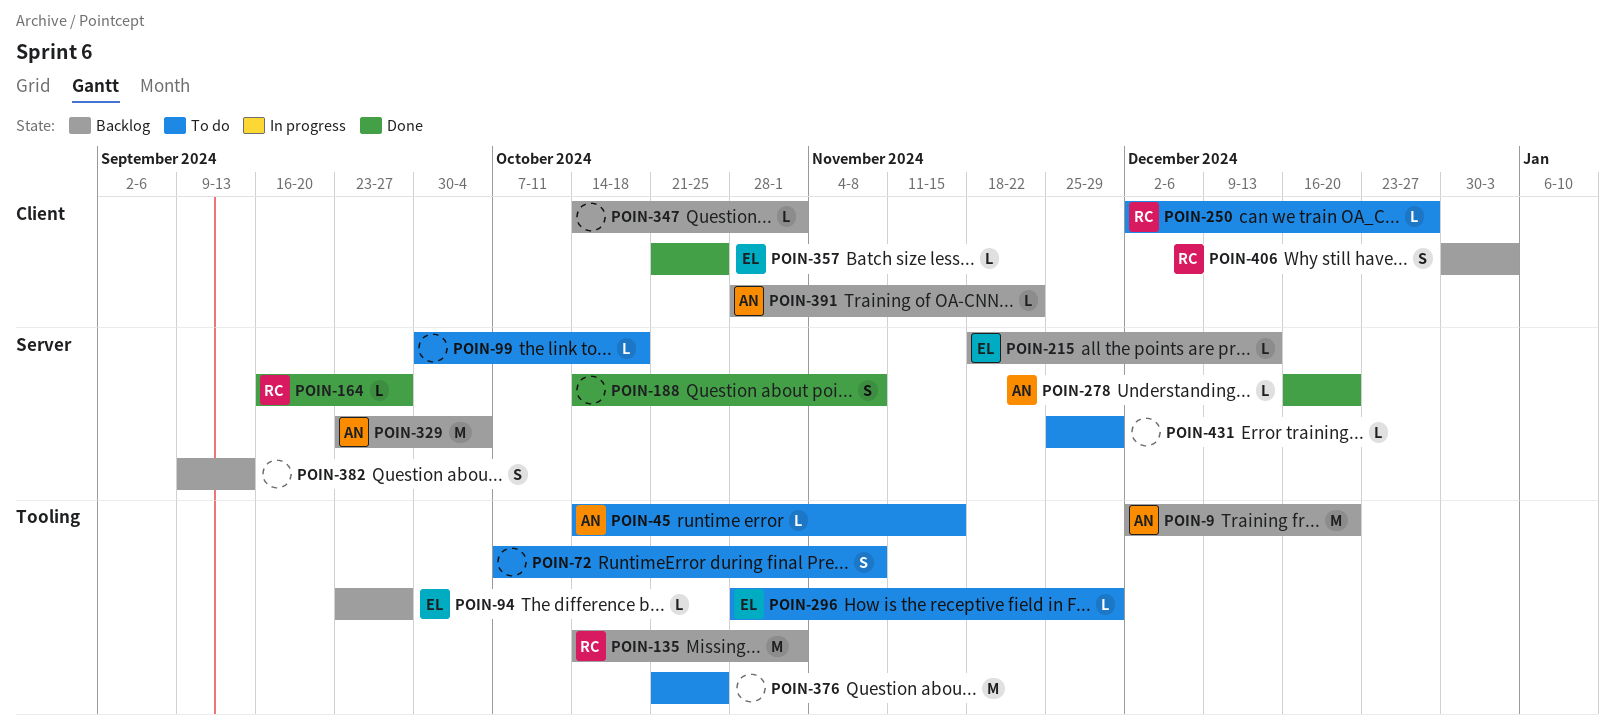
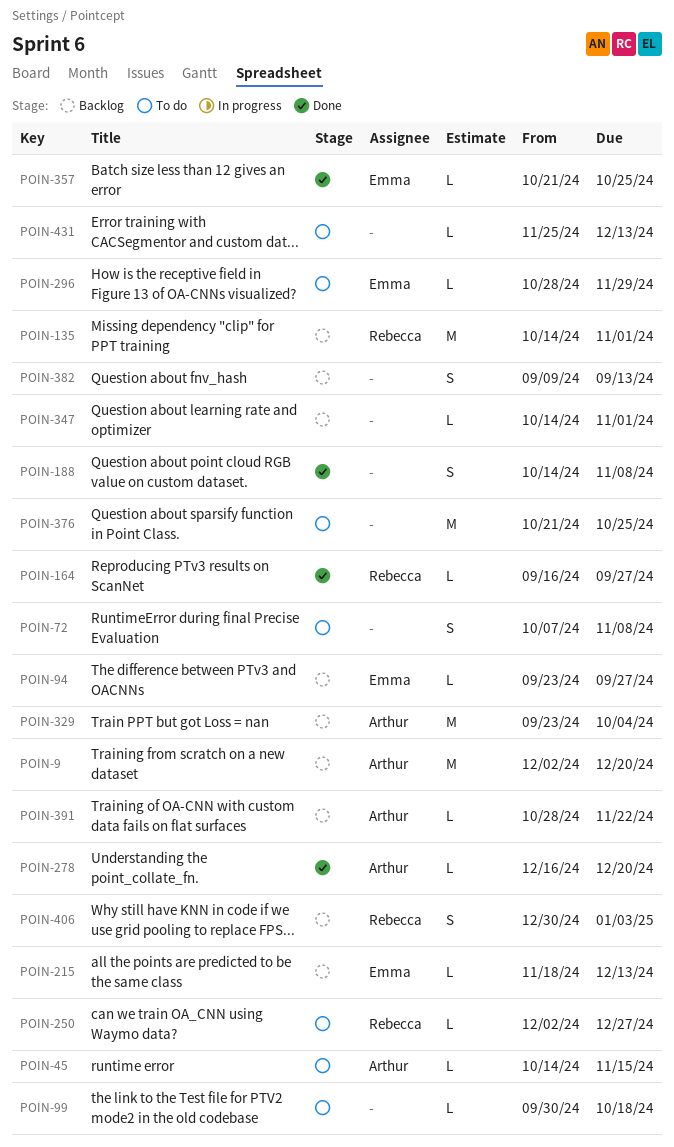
POIN-431, due: Nov 29 -> Dec 13

